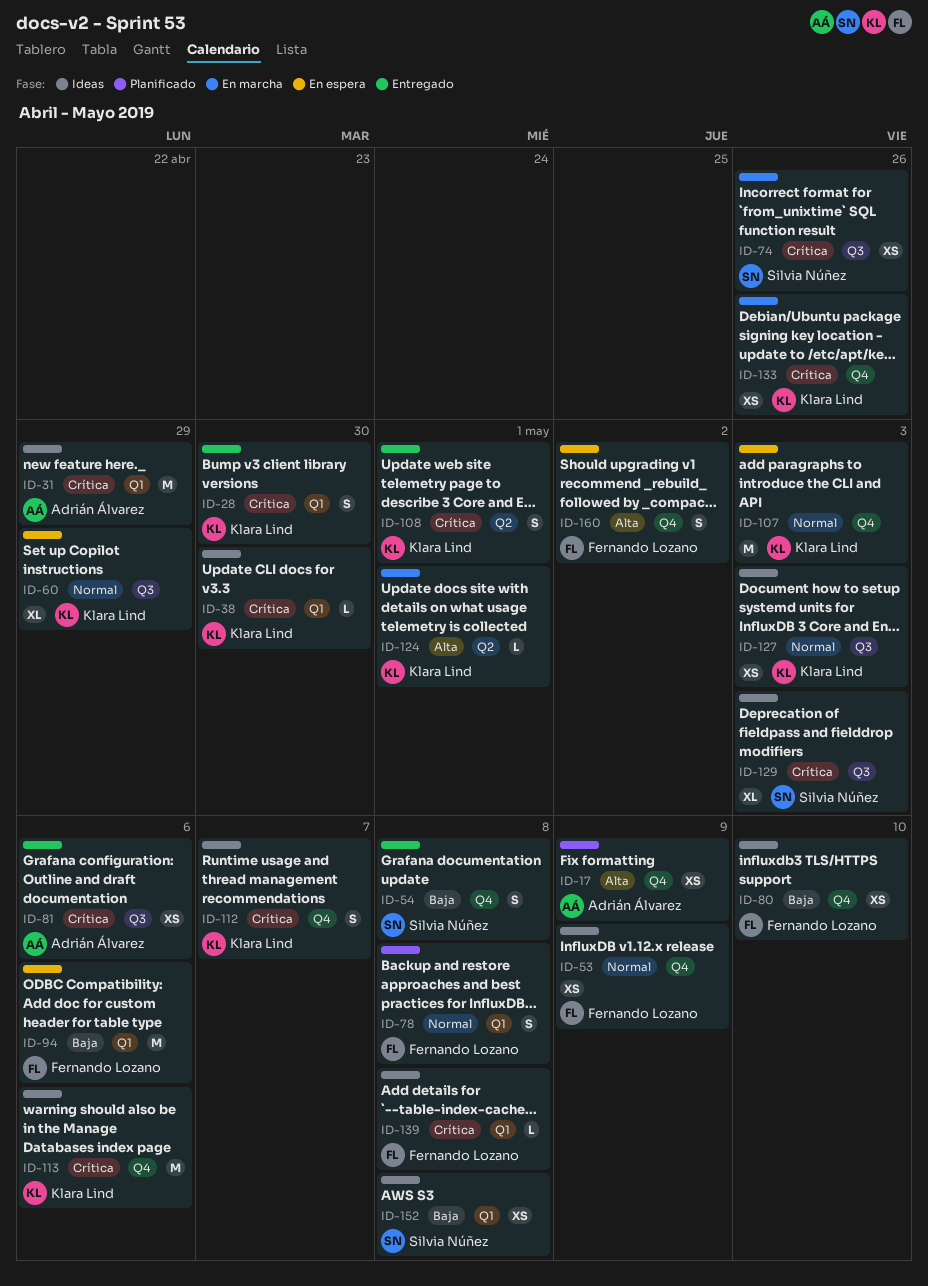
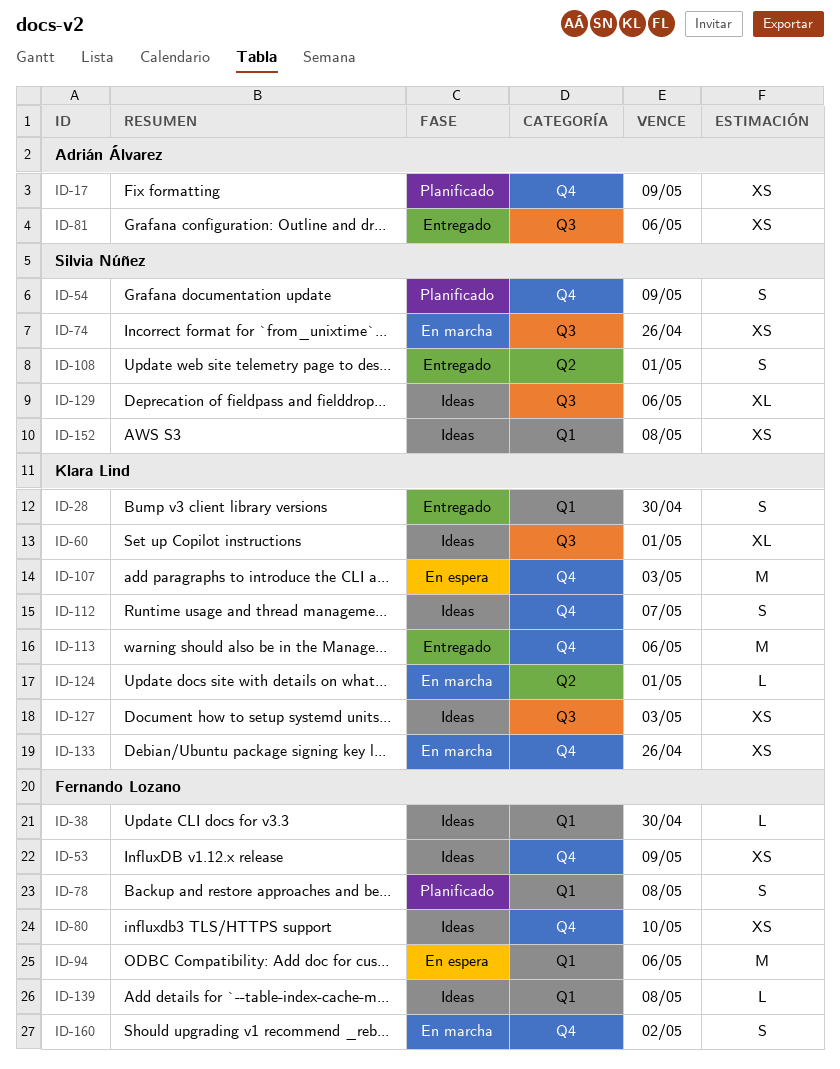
ID-31: present -> none
ID-38, owner: Klara Lind -> Fernando Lozano
ID-54, status: Entregado -> Planificado
ID-54, due: May 8 -> May 9
ID-60, status: En espera -> Ideas
ID-60, due: Apr 29 -> May 1
ID-108, owner: Klara Lind -> Silvia Núñez
ID-113, status: Ideas -> Entregado
ID-129, due: May 3 -> May 6
ID-160, status: En espera -> En marcha

